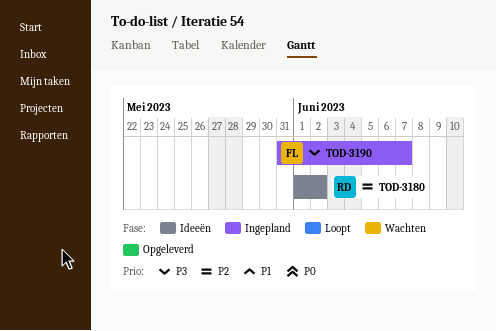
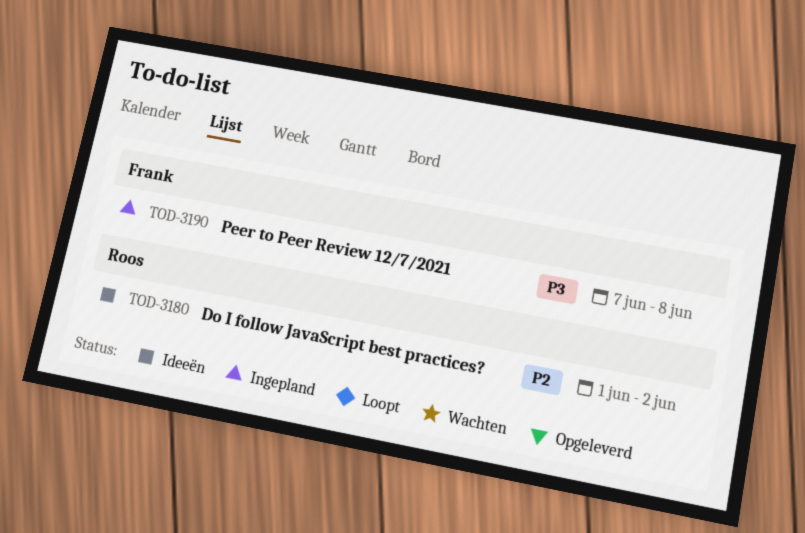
TOD-3190, start: May 31 -> Jun 7
TOD-3190, due: Jun 7 -> Jun 8

